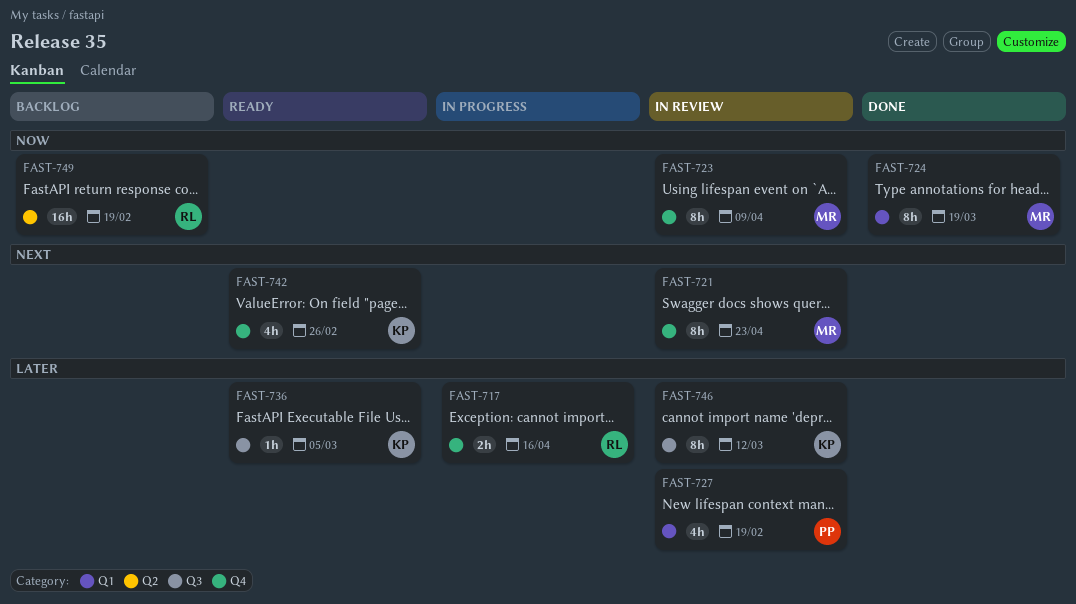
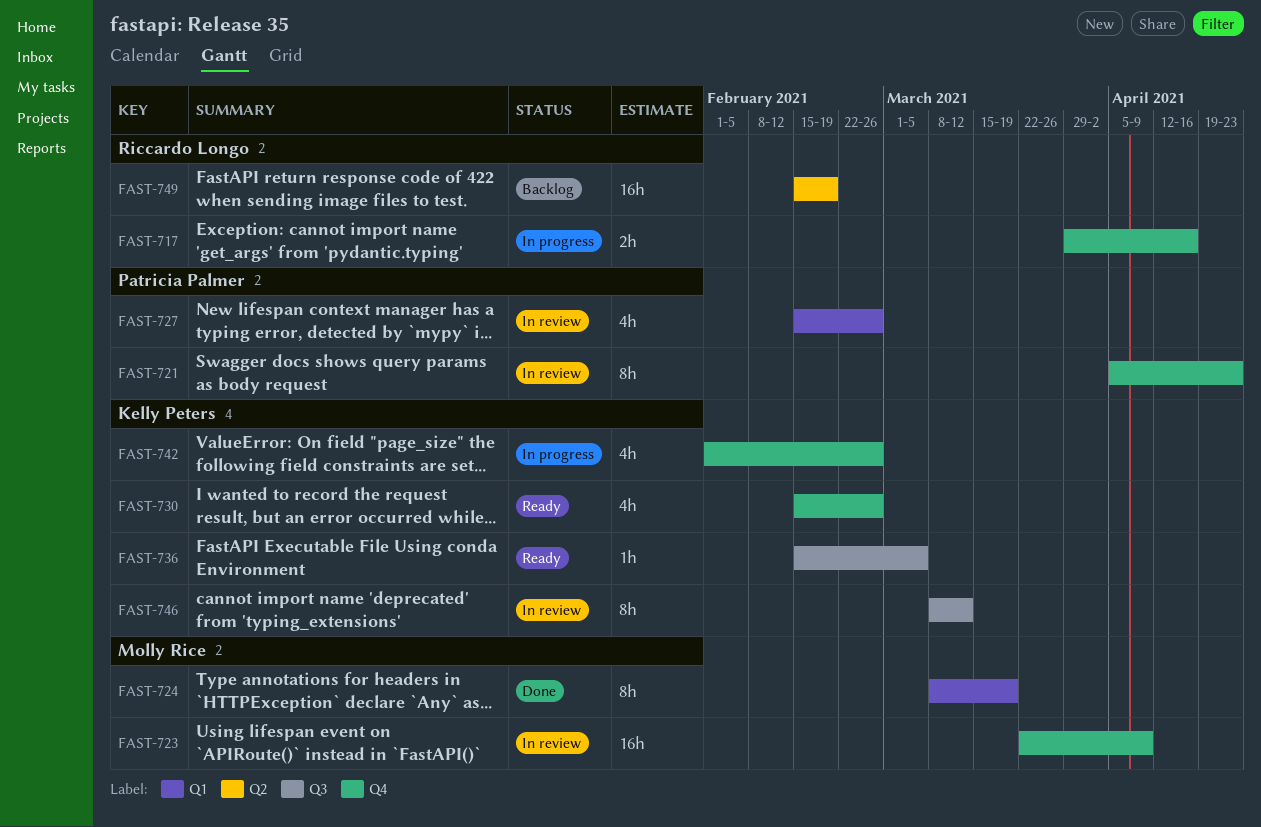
FAST-721, owner: Molly Rice -> Patricia Palmer
FAST-723, estimate: 8h -> 16h
FAST-727, due: Feb 19 -> Feb 26
FAST-730: none -> present
FAST-742, status: Ready -> In progress

